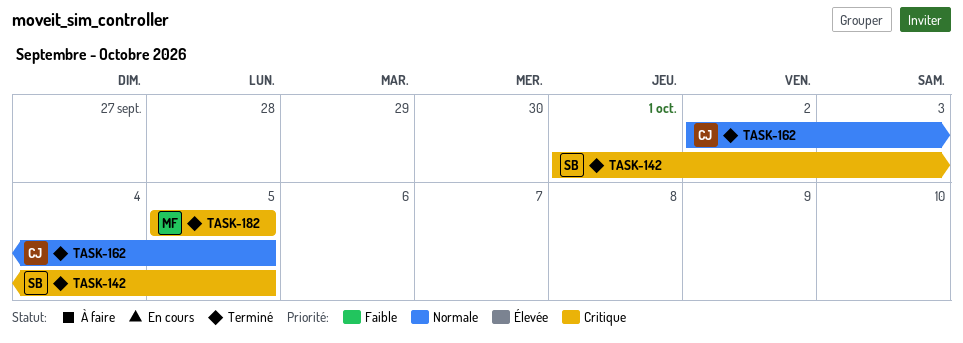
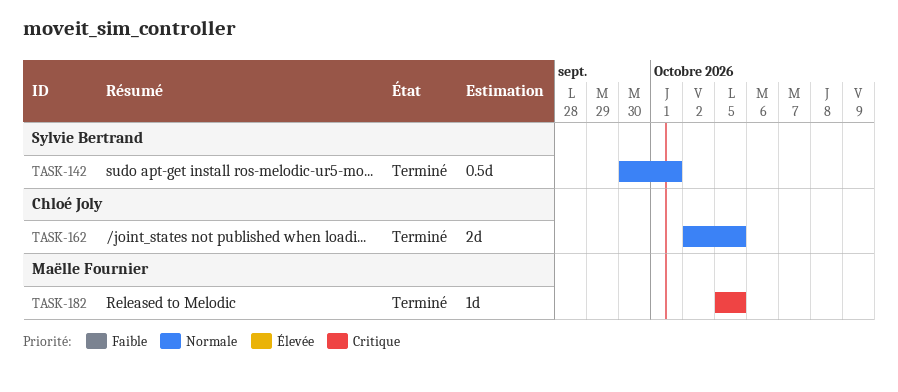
TASK-142, priority: Critique -> Normale
TASK-142, start: Oct 1 -> Sep 30
TASK-142, due: Oct 5 -> Oct 1

